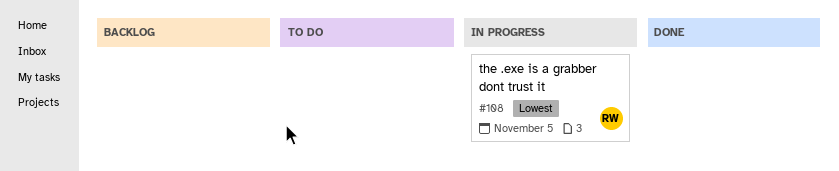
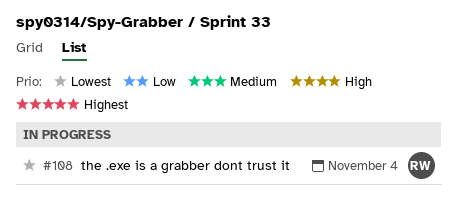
#108, due: Nov 5 -> Nov 4

